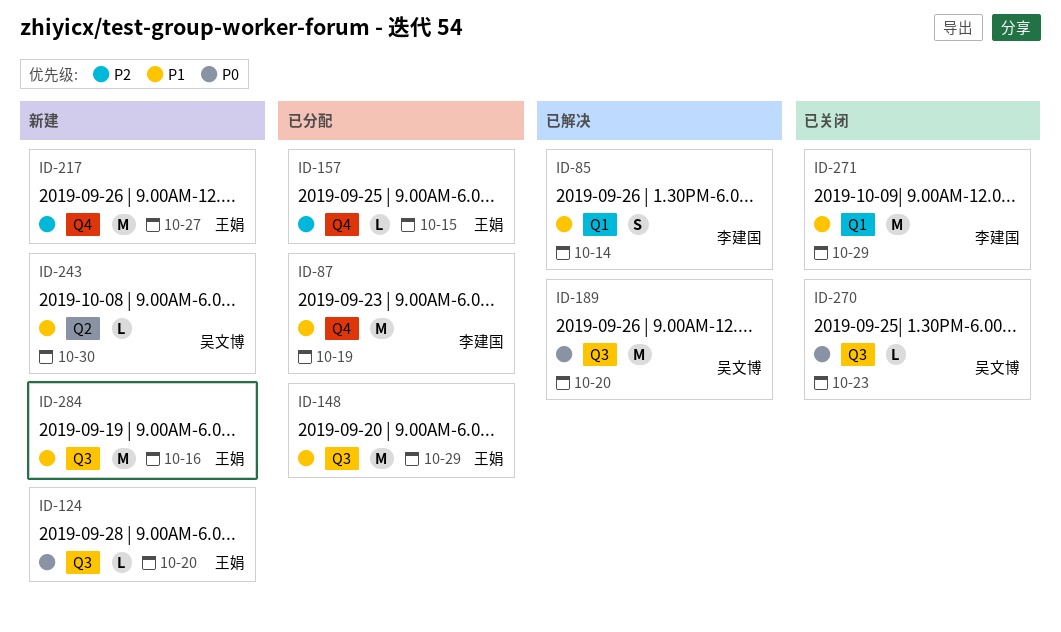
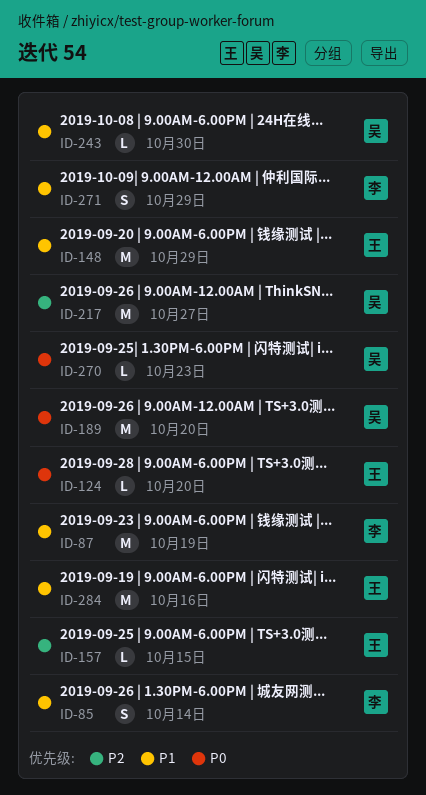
ID-217, owner: 王娟 -> 吴文博
ID-271, estimate: M -> S

